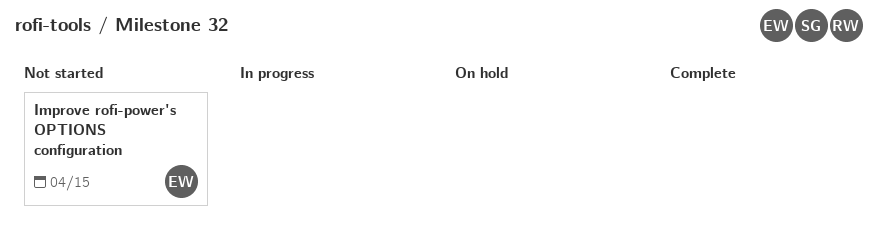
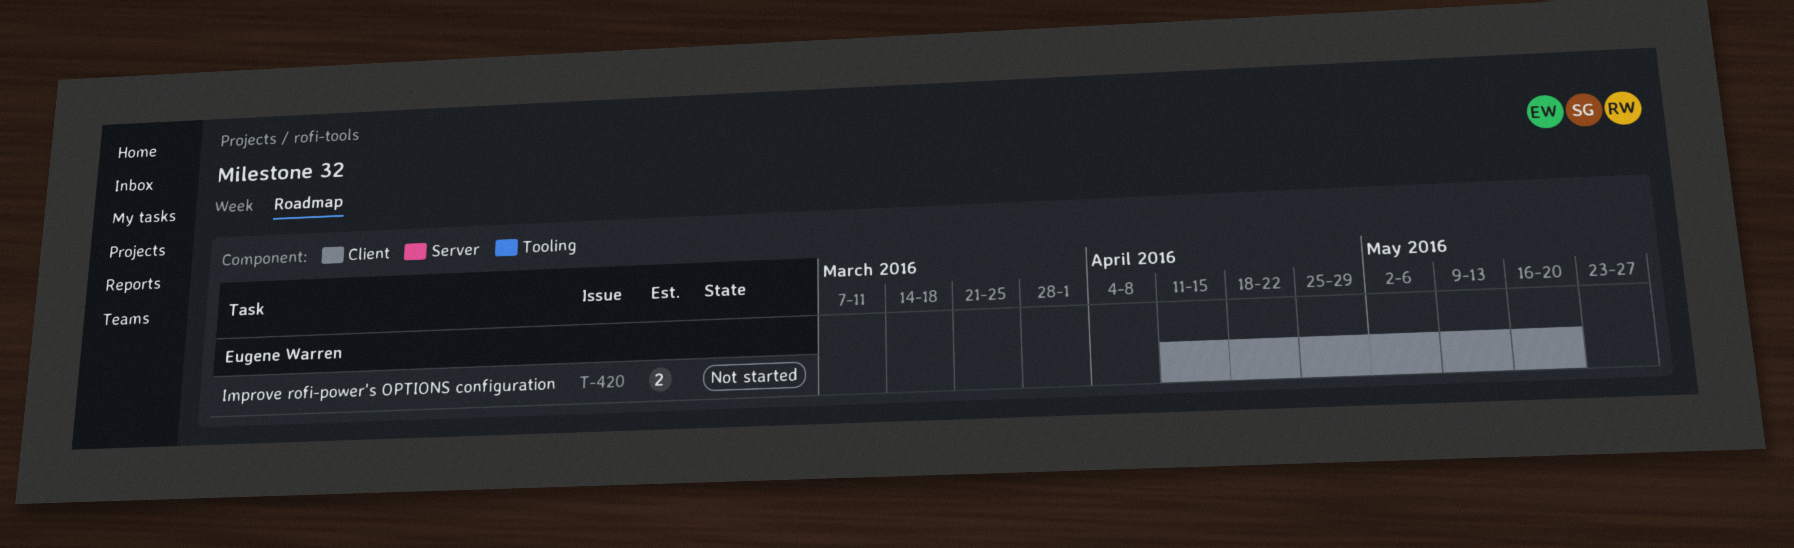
Improve rofi-power's OPTIONS configuration, due: Apr 15 -> May 20

